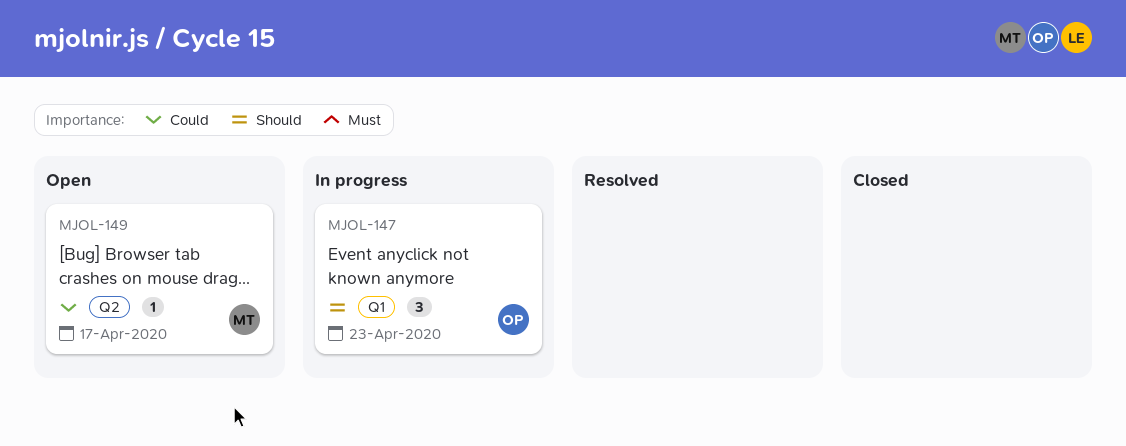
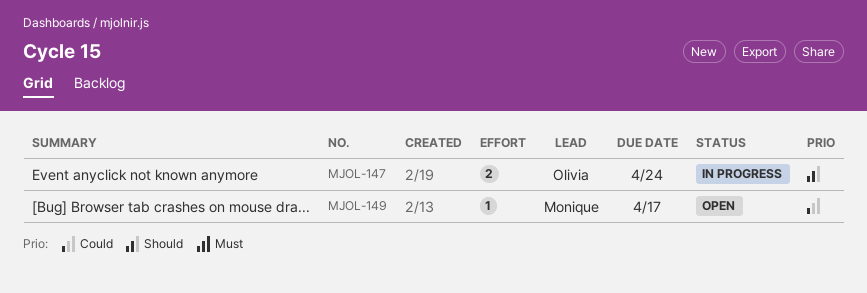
MJOL-147, estimate: 3 -> 2
MJOL-147, due: Apr 23 -> Apr 24

